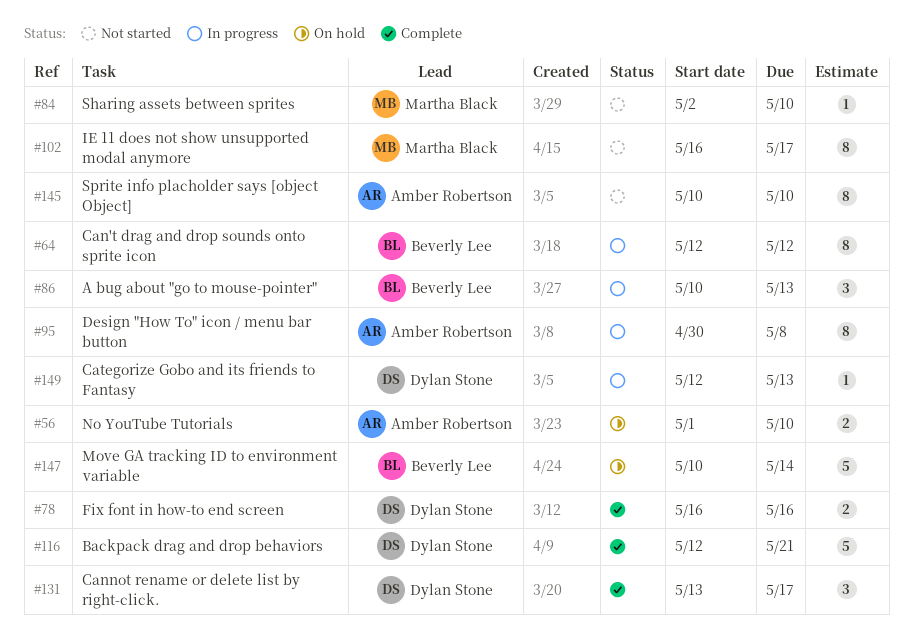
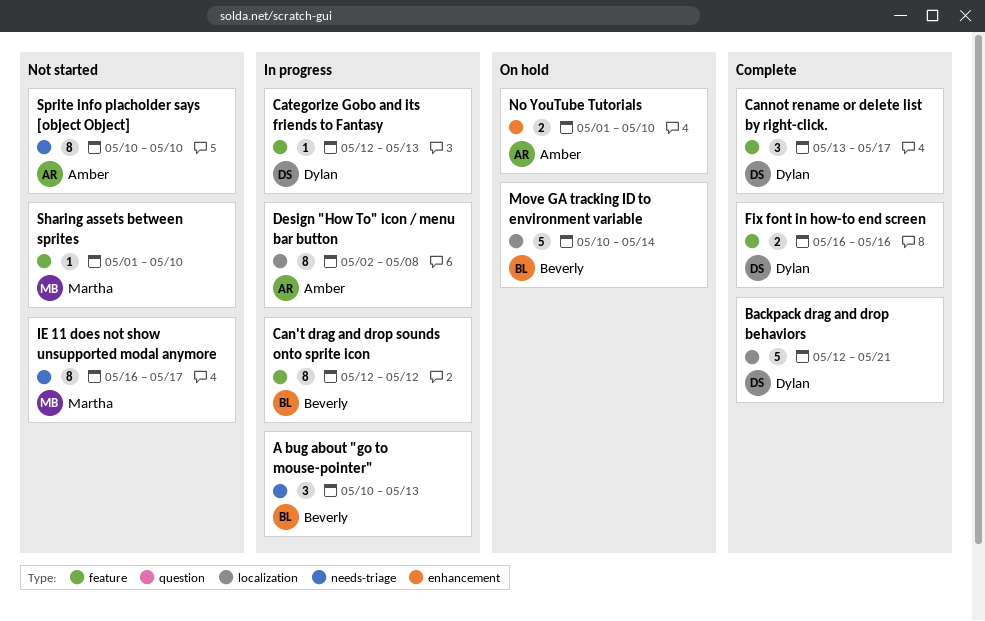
Design "How To" icon / menu bar button, start: Apr 30 -> May 2
Sharing assets between sprites, start: May 2 -> May 1

